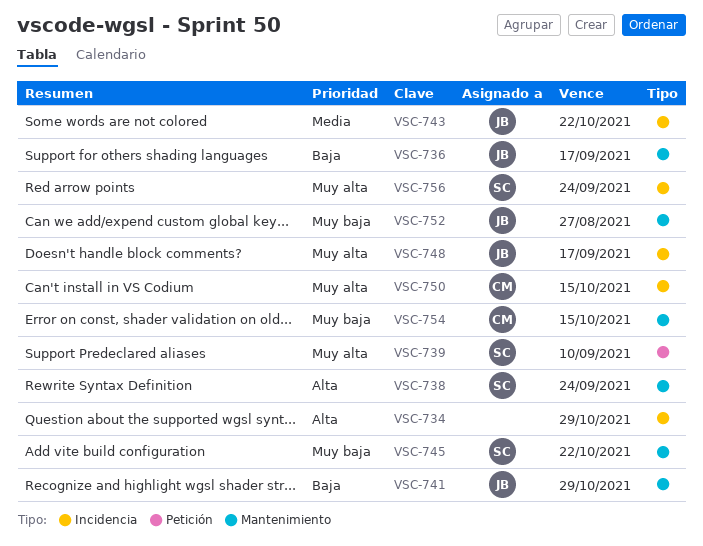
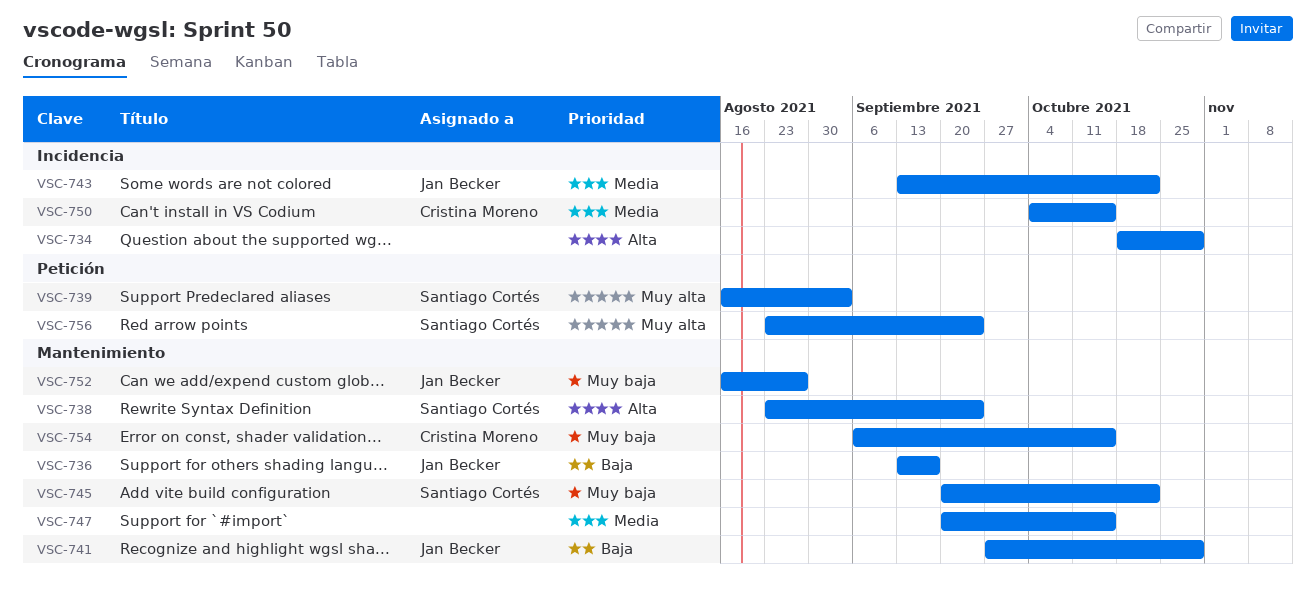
VSC-739, due: Sep 10 -> Sep 3
VSC-747: none -> present
VSC-748: present -> none
VSC-750, priority: Muy alta -> Media
VSC-756, label: Incidencia -> Petición

